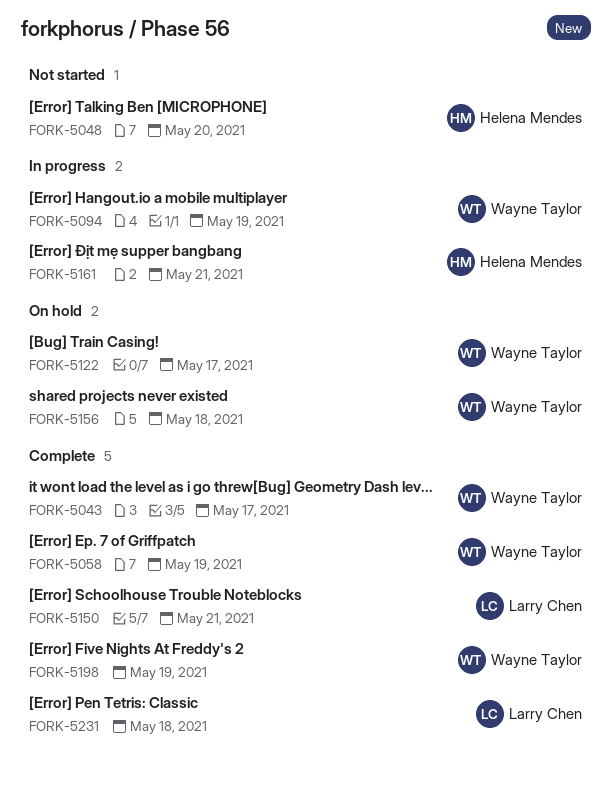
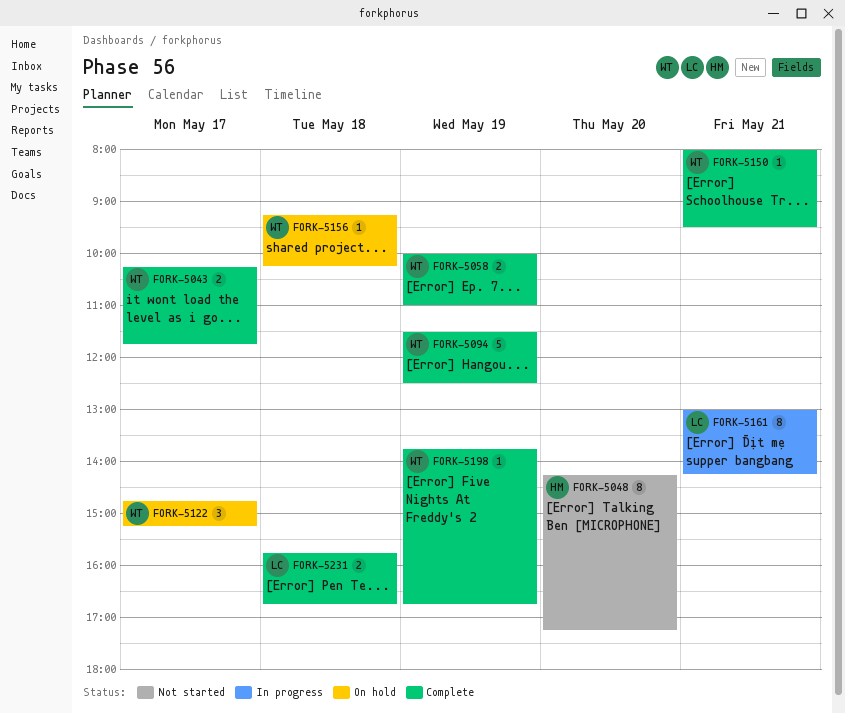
FORK-5094, status: In progress -> Complete
FORK-5150, owner: Larry Chen -> Wayne Taylor
FORK-5161, owner: Helena Mendes -> Larry Chen

